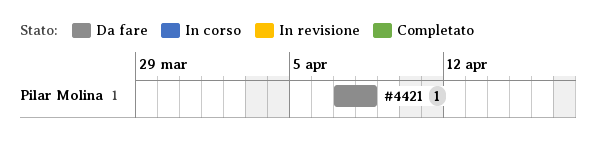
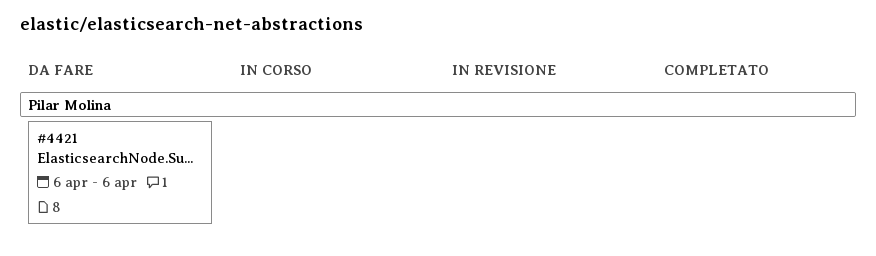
#4421, start: Apr 7 -> Apr 6
#4421, due: Apr 8 -> Apr 6

